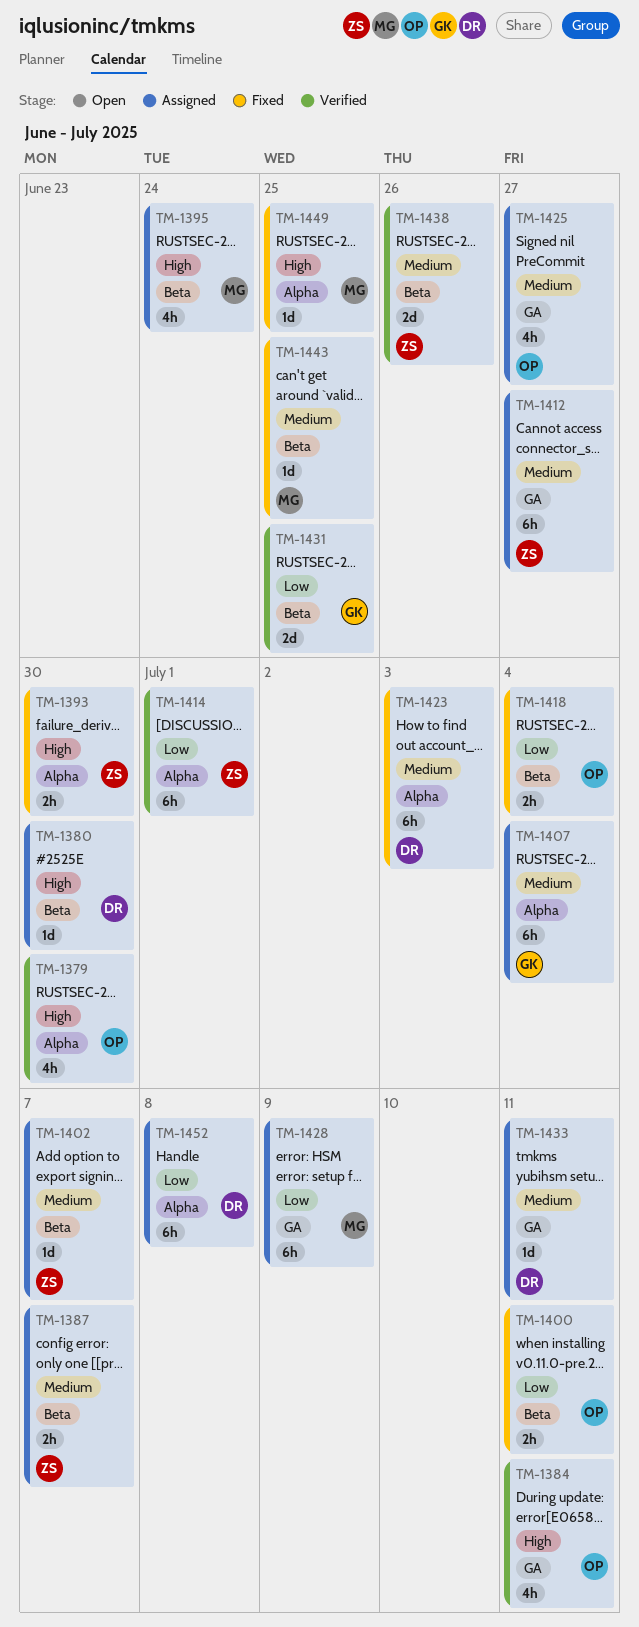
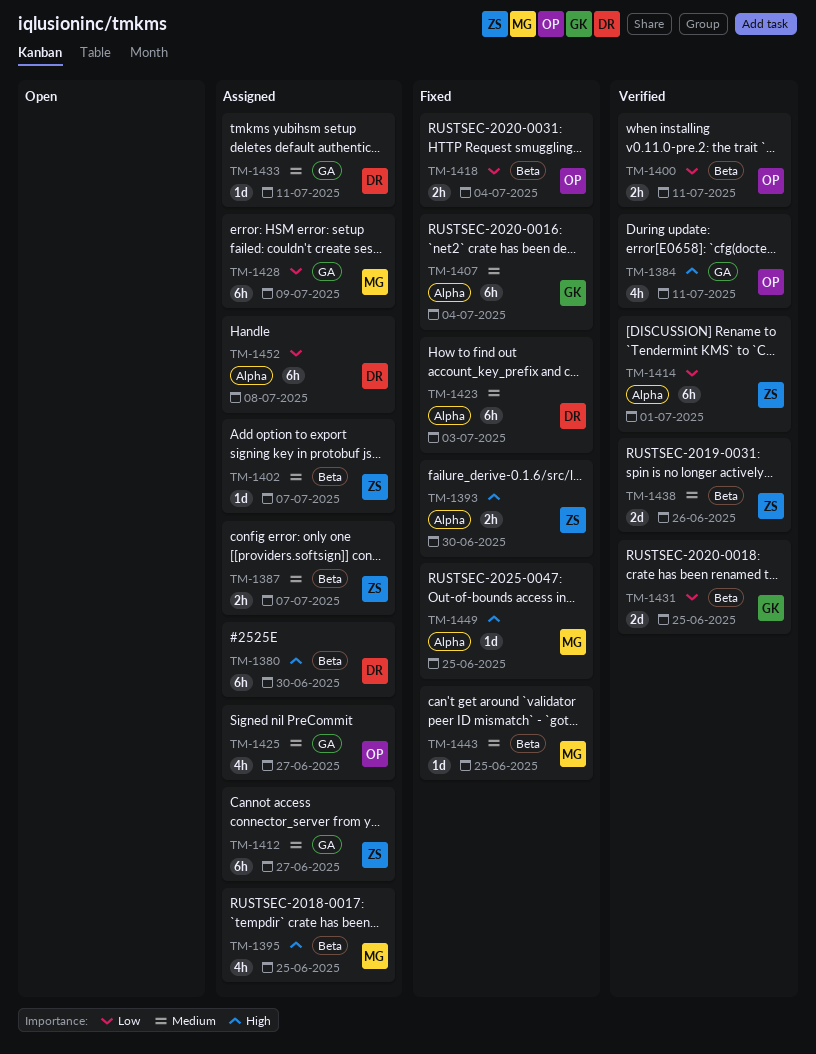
TM-1379: present -> none
TM-1380, estimate: 1d -> 6h
TM-1395, due: Jun 24 -> Jun 25
TM-1400, status: Fixed -> Verified
TM-1407, status: Assigned -> Fixed

